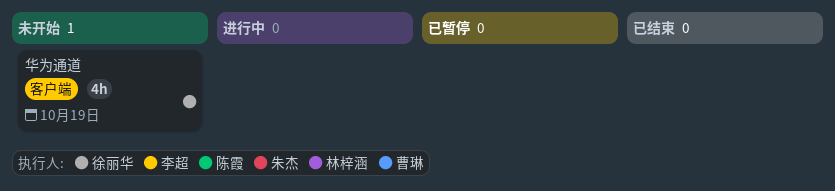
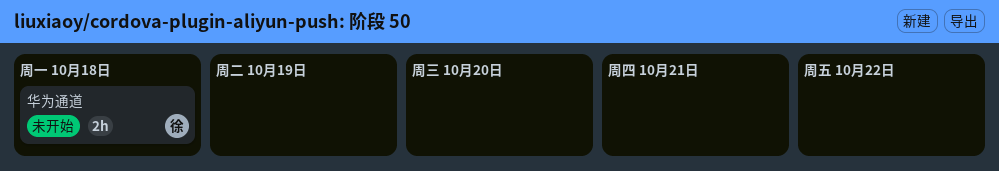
华为通道, estimate: 4h -> 2h
华为通道, due: Oct 19 -> Oct 18

